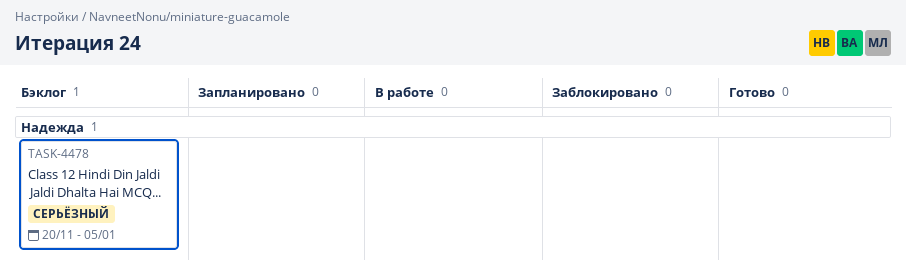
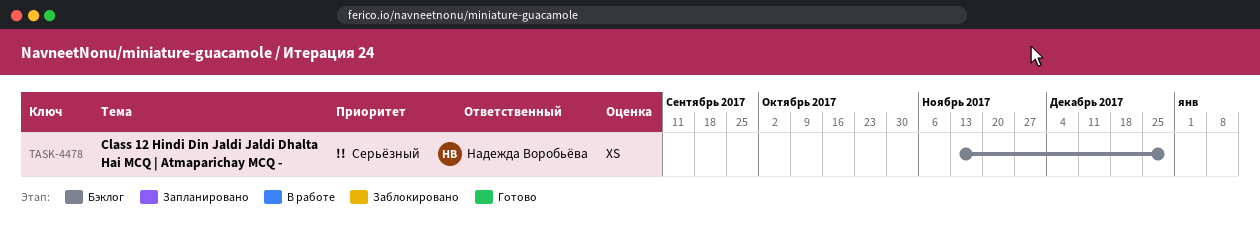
TASK-4478, start: Nov 20 -> Nov 13
TASK-4478, due: Jan 5 -> Dec 29

